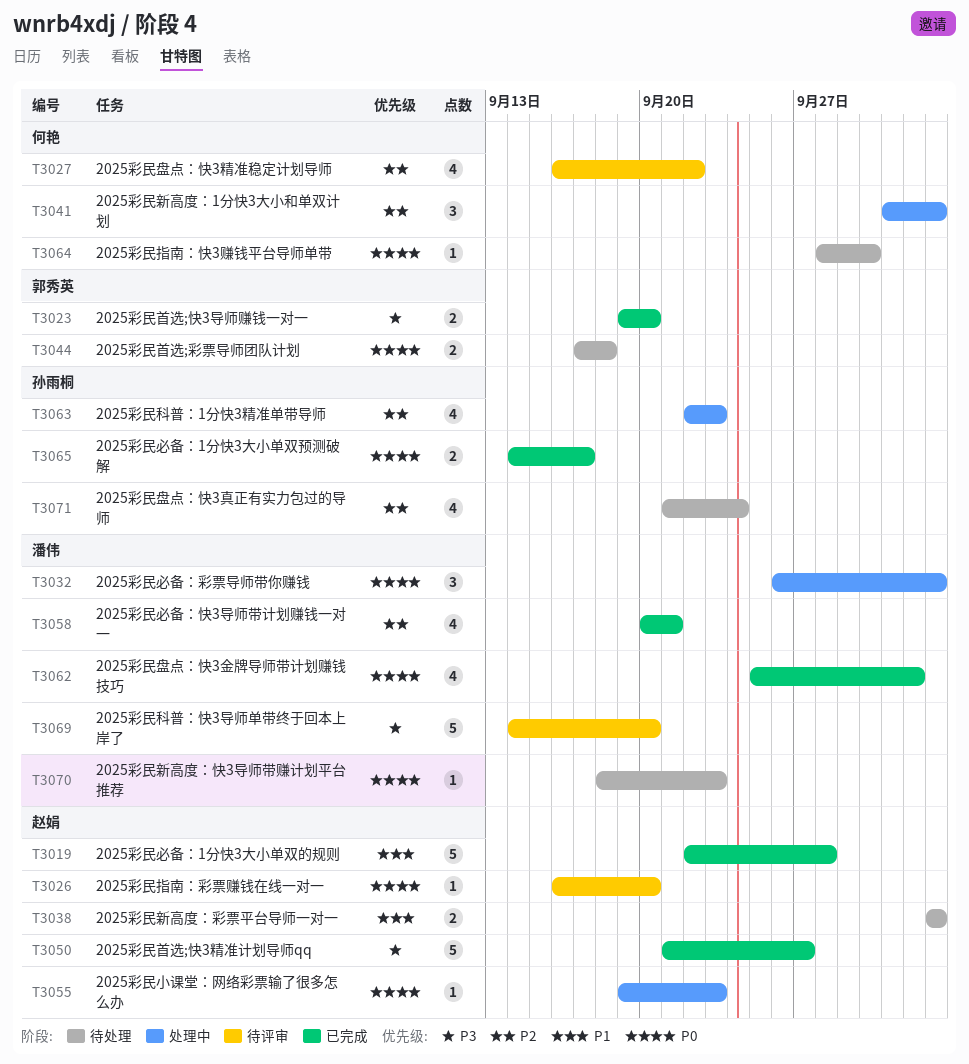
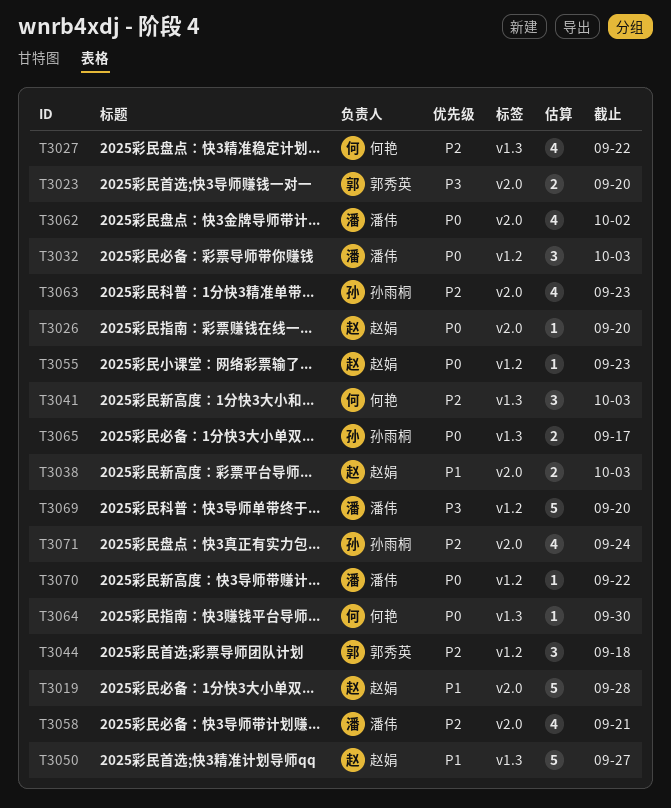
T3044, priority: P0 -> P2
T3044, estimate: 2 -> 3
T3050, priority: P3 -> P1
T3070, due: Sep 23 -> Sep 22

